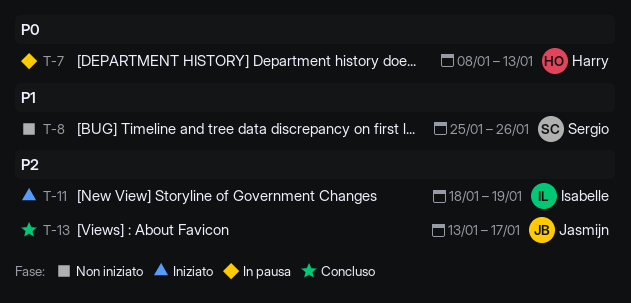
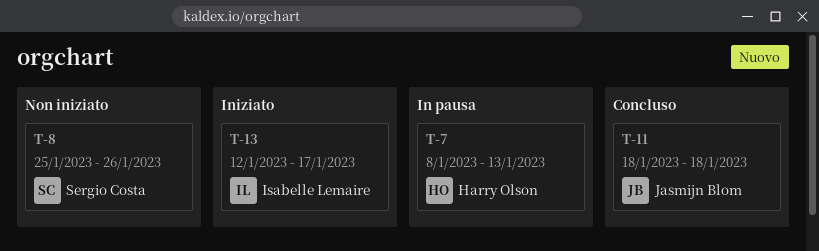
T-11, status: Iniziato -> Concluso
T-11, owner: Isabelle Lemaire -> Jasmijn Blom
T-11, due: Jan 19 -> Jan 18
T-13, status: Concluso -> Iniziato
T-13, owner: Jasmijn Blom -> Isabelle Lemaire
T-13, start: Jan 13 -> Jan 12

